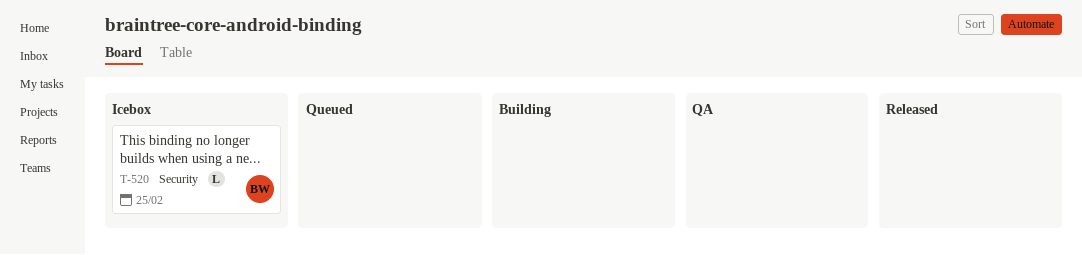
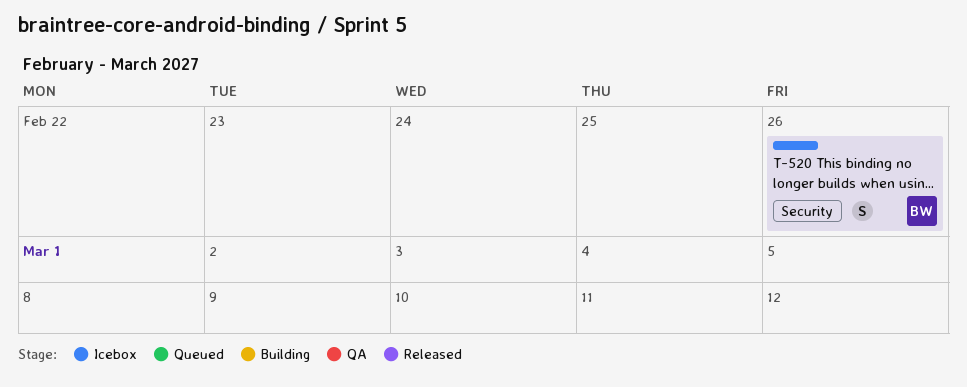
T-520, estimate: L -> S
T-520, due: Feb 25 -> Feb 26

